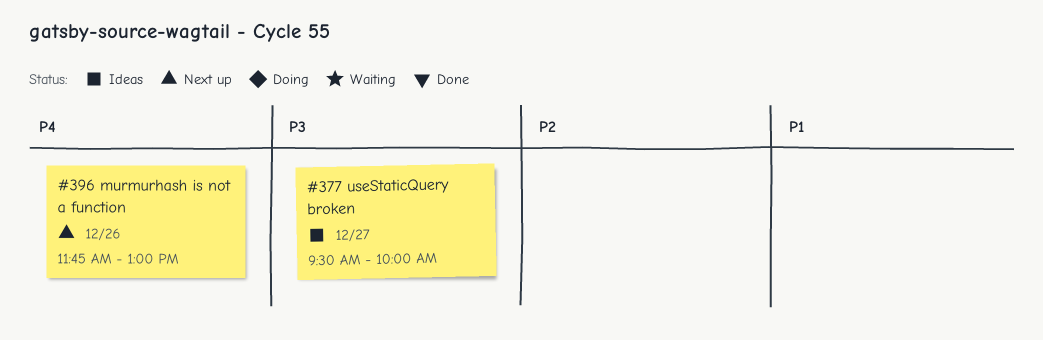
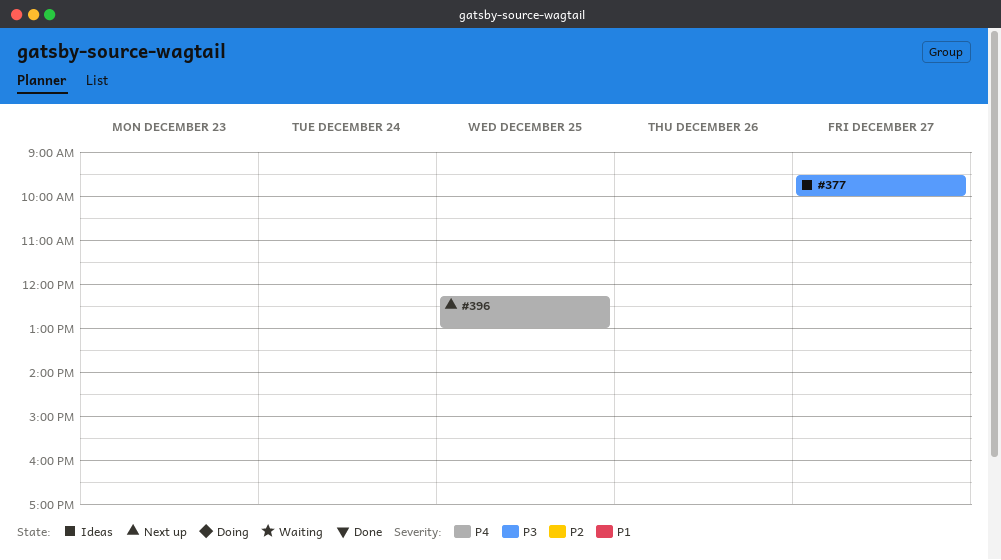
#396, day: Dec 26 -> Dec 25
#396, begins: 11:45 -> 12:15

